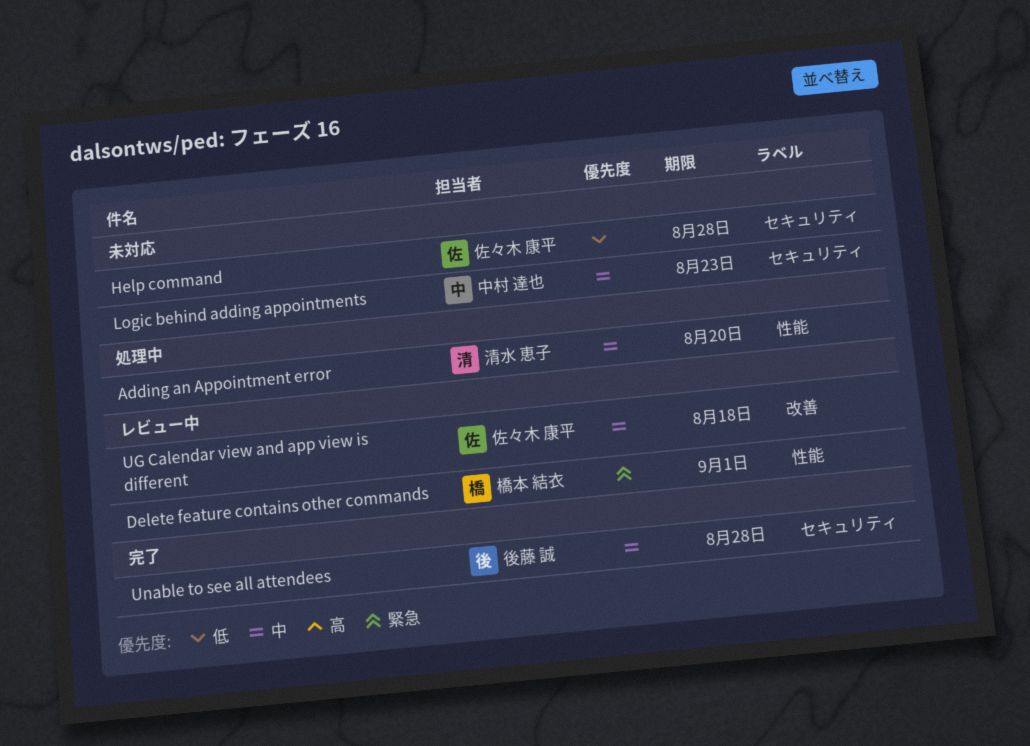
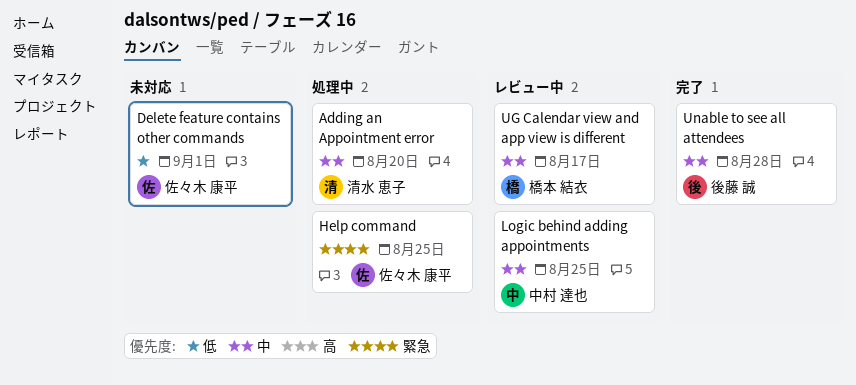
Delete feature contains other commands, status: レビュー中 -> 未対応
Delete feature contains other commands, owner: 橋本 結衣 -> 佐々木 康平
Delete feature contains other commands, priority: 緊急 -> 低
Help command, status: 未対応 -> 処理中
Help command, priority: 低 -> 緊急
Help command, due: Aug 28 -> Aug 25
Logic behind adding appointments, status: 未対応 -> レビュー中
Logic behind adding appointments, due: Aug 23 -> Aug 25
UG Calendar view and app view is different, owner: 佐々木 康平 -> 橋本 結衣
UG Calendar view and app view is different, due: Aug 18 -> Aug 17

